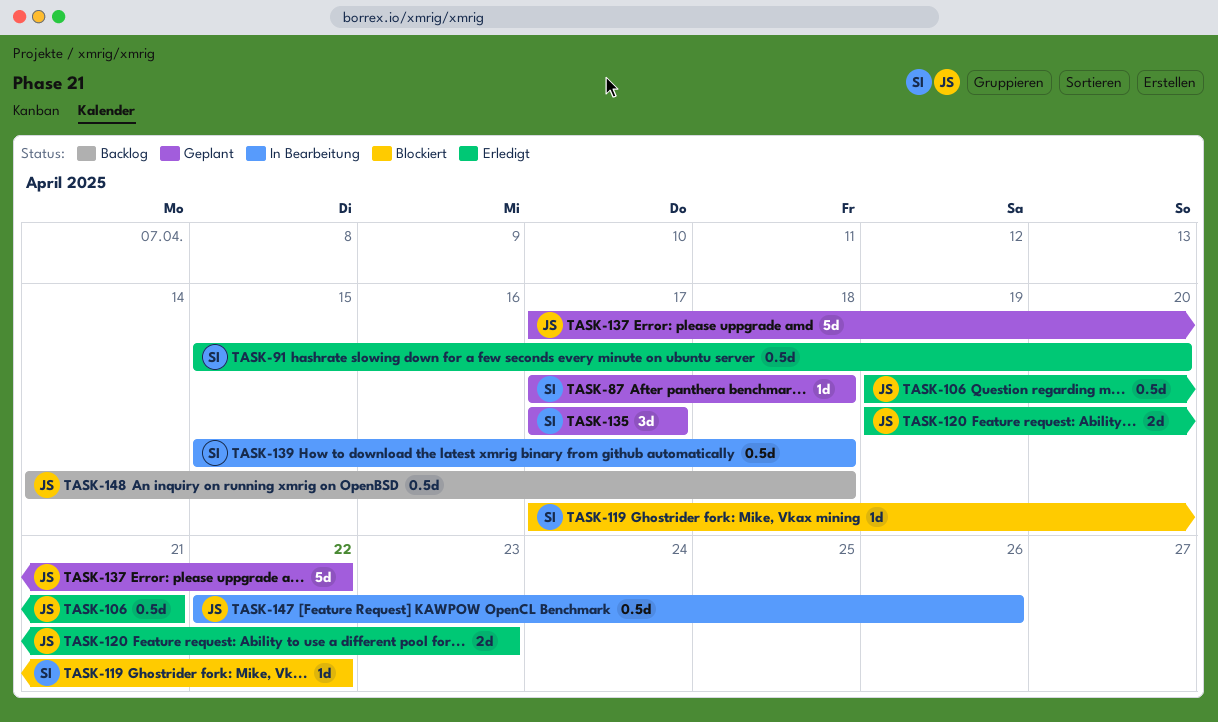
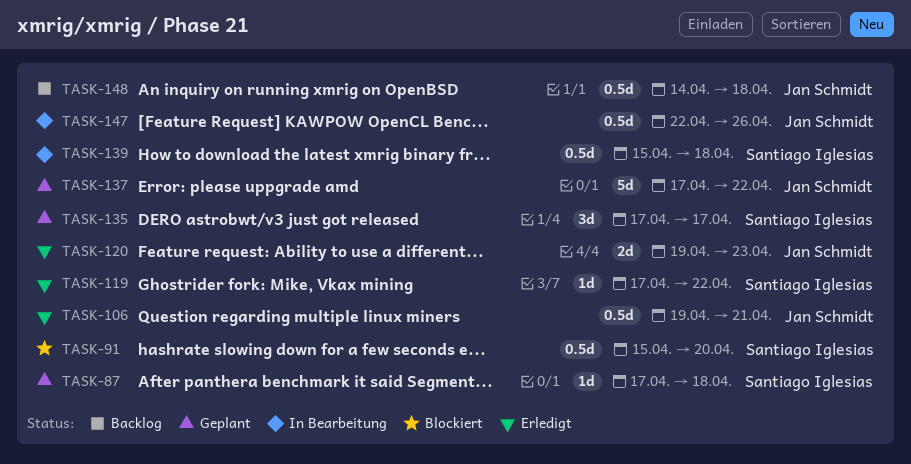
TASK-91, status: Erledigt -> Blockiert
TASK-119, status: Blockiert -> Erledigt

